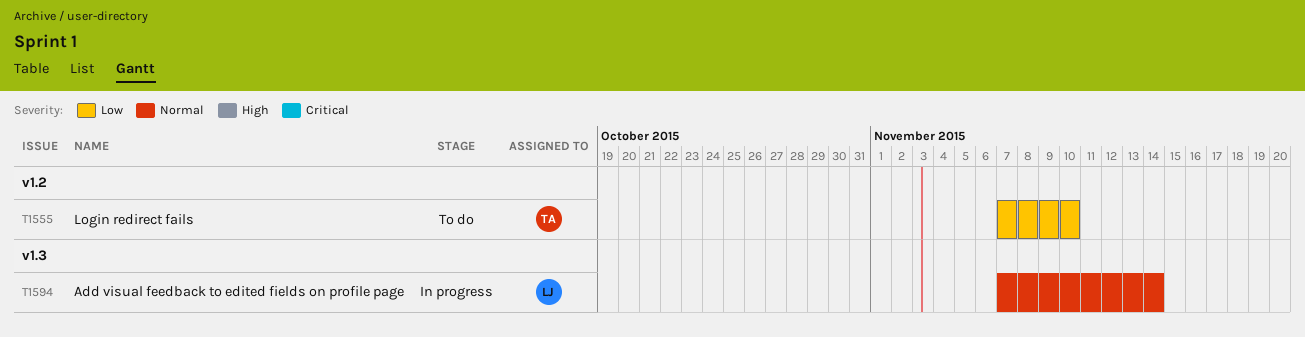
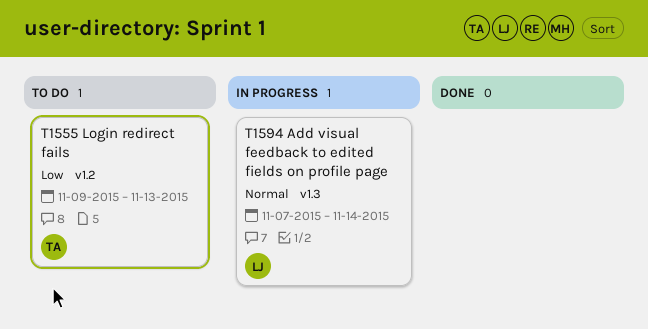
T1555, start: Nov 7 -> Nov 9
T1555, due: Nov 10 -> Nov 13

